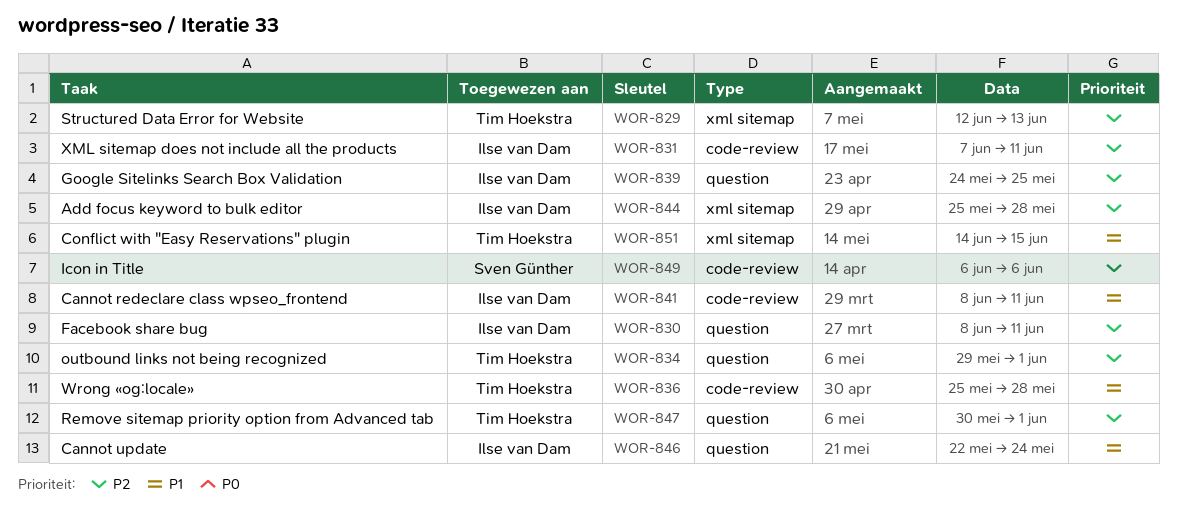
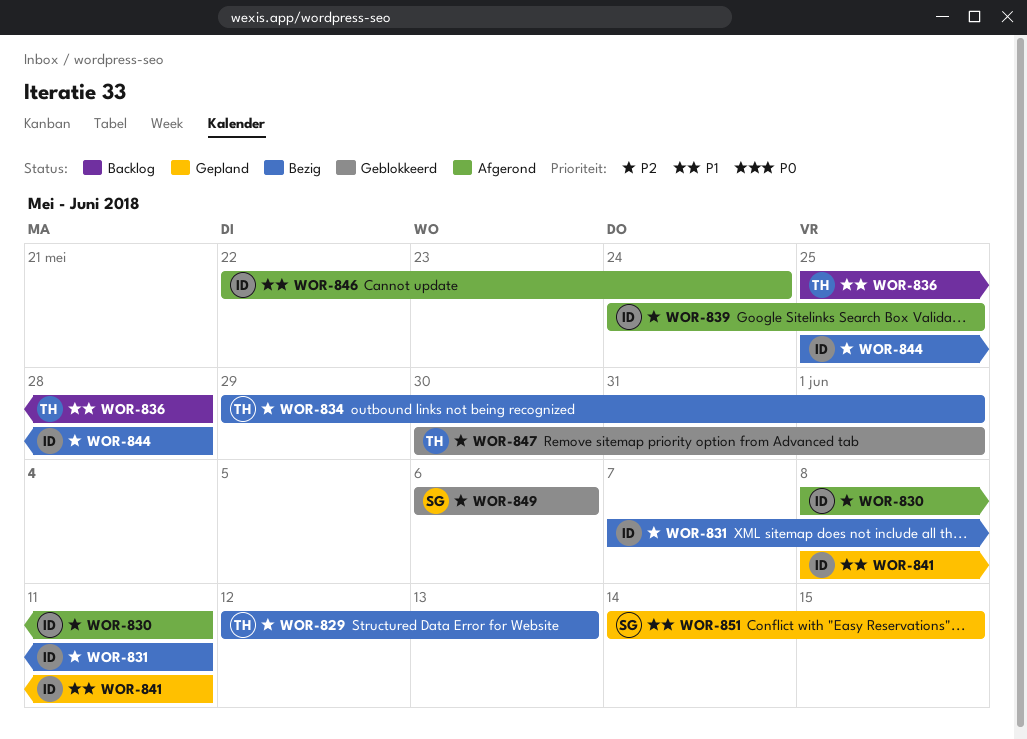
WOR-851, owner: Tim Hoekstra -> Sven Günther

